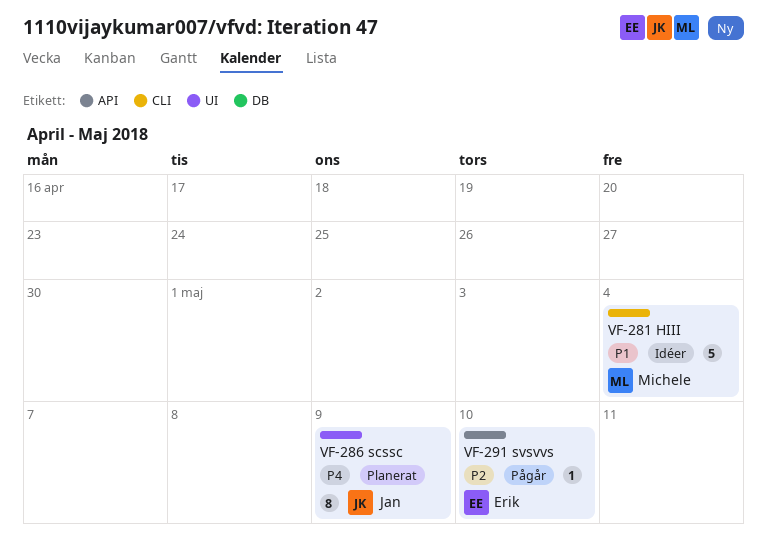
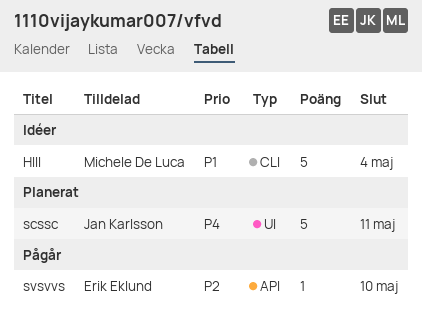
scssc, estimate: 8 -> 5
scssc, due: May 9 -> May 11

